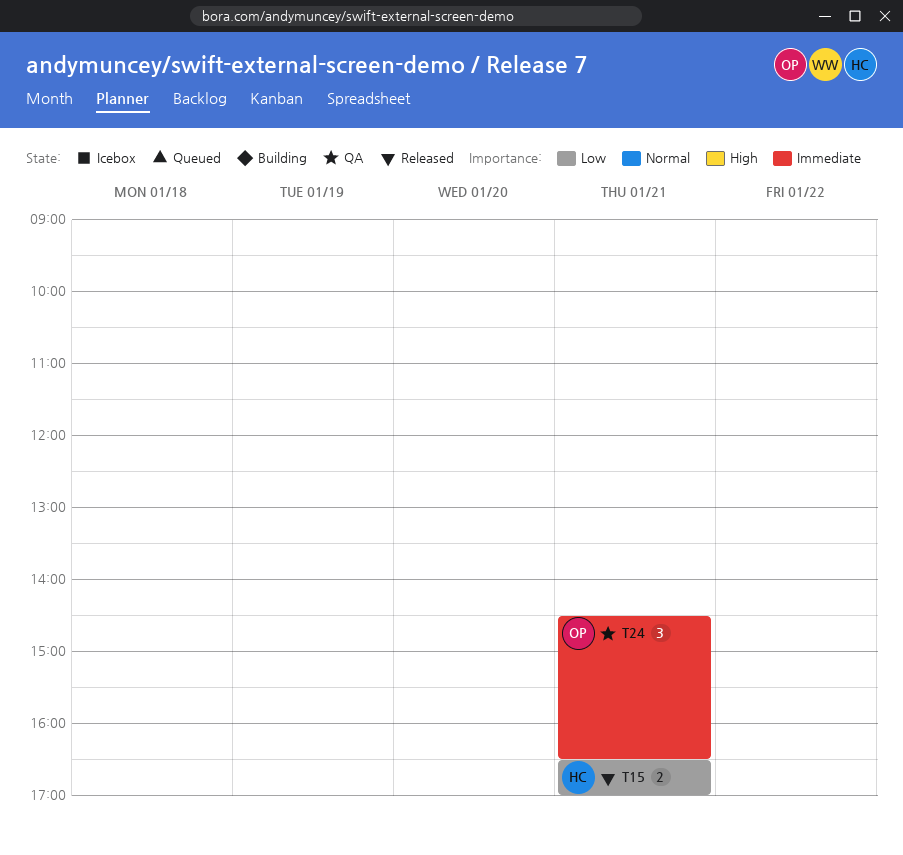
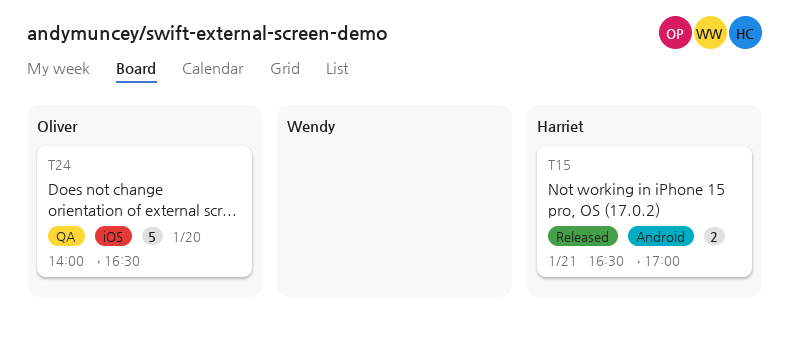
T24, estimate: 3 -> 5
T24, day: Jan 21 -> Jan 20
T24, begins: 14:30 -> 14:00

